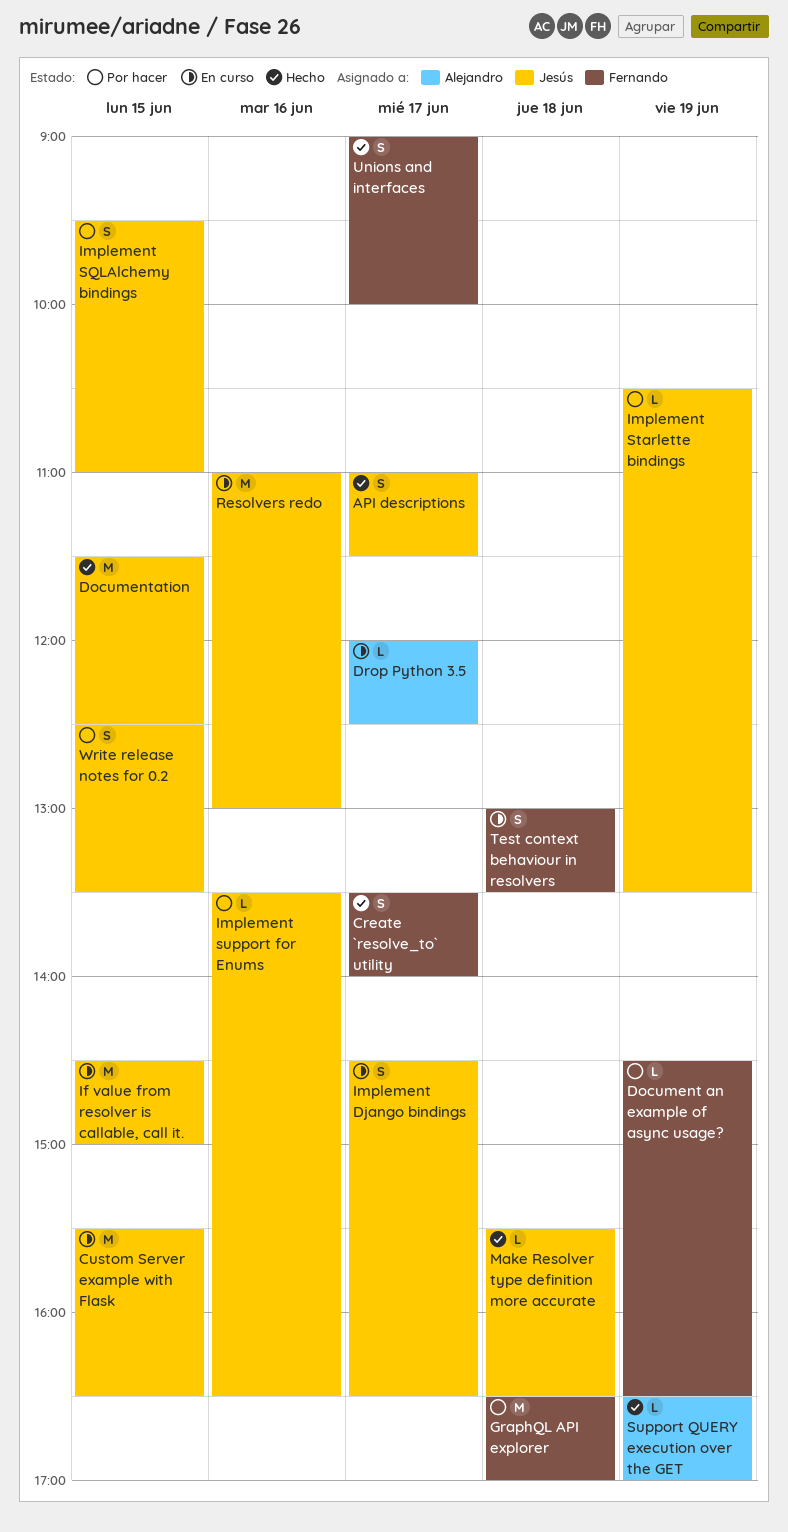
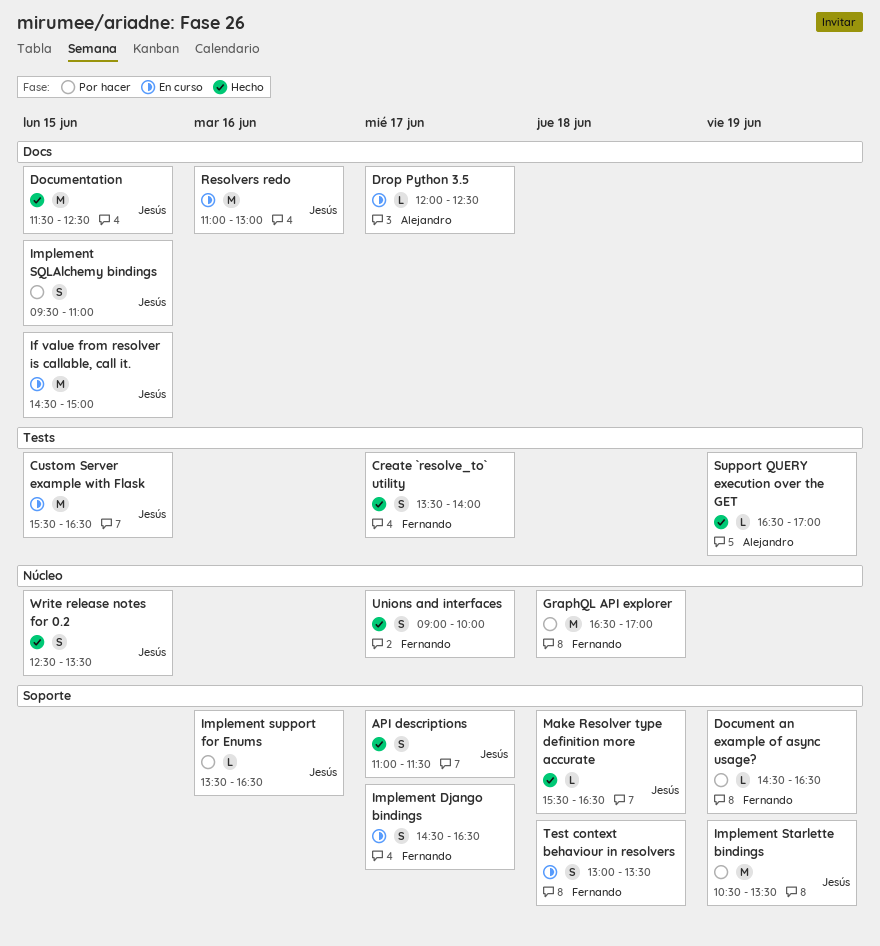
Implement Django bindings, owner: Jesús -> Fernando
Implement Starlette bindings, estimate: L -> M
Write release notes for 0.2, status: Por hacer -> Hecho

